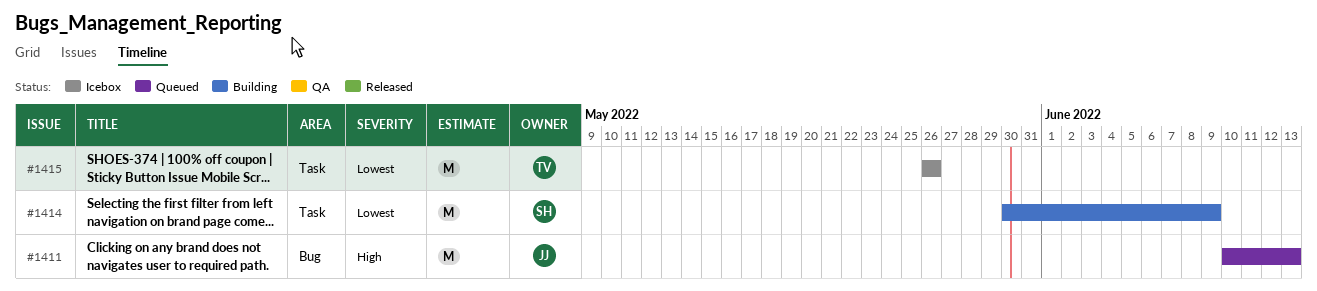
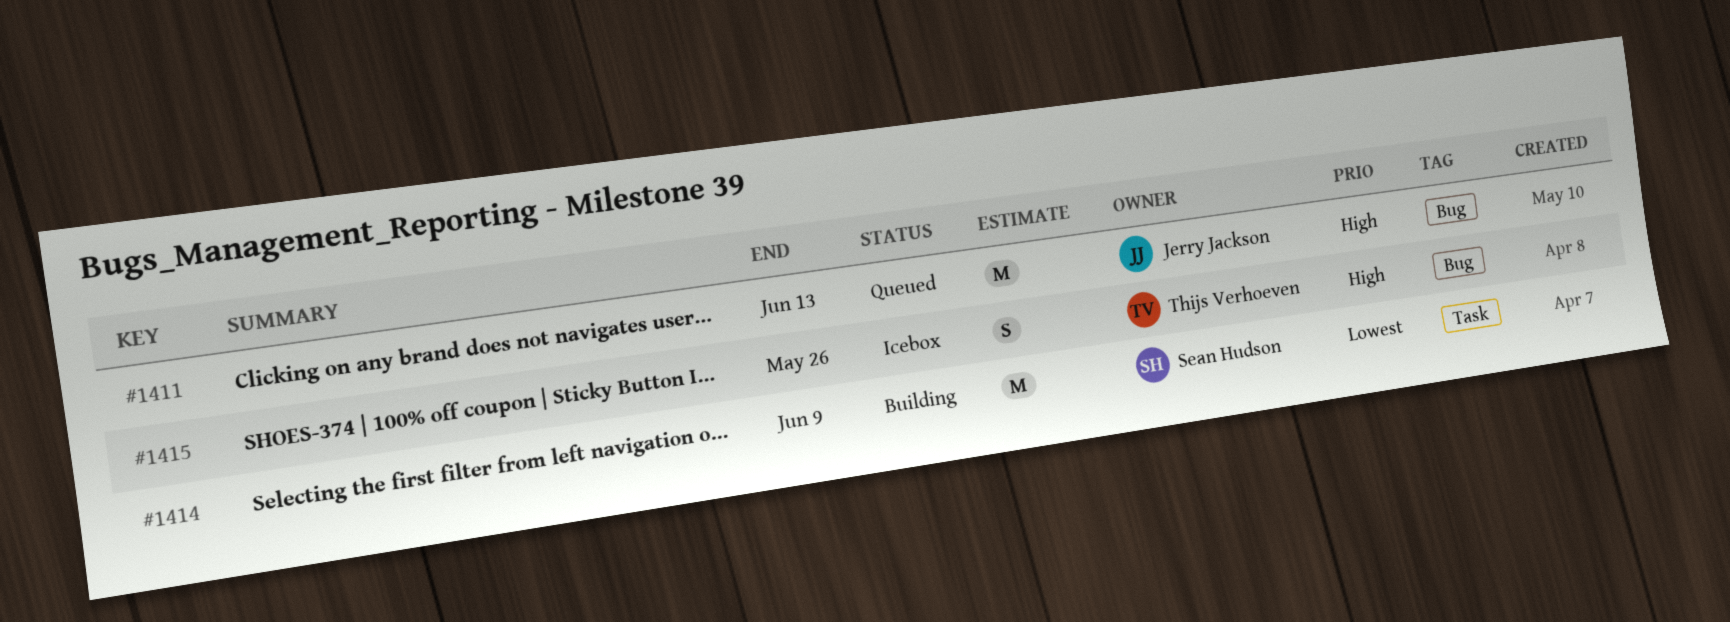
#1415, priority: Lowest -> High
#1415, label: Task -> Bug
#1415, estimate: M -> S

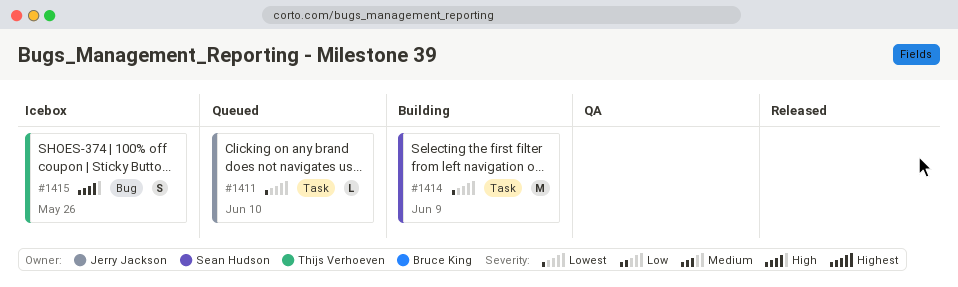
#1411, priority: High -> Lowest
#1411, label: Bug -> Task
#1411, estimate: M -> L
#1411, due: Jun 13 -> Jun 10

